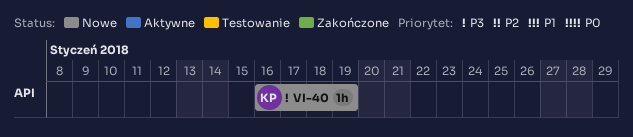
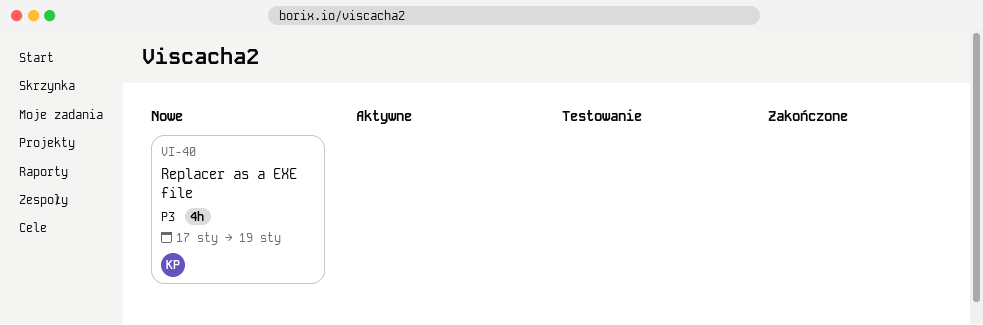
VI-40, estimate: 1h -> 4h
VI-40, start: Jan 16 -> Jan 17

